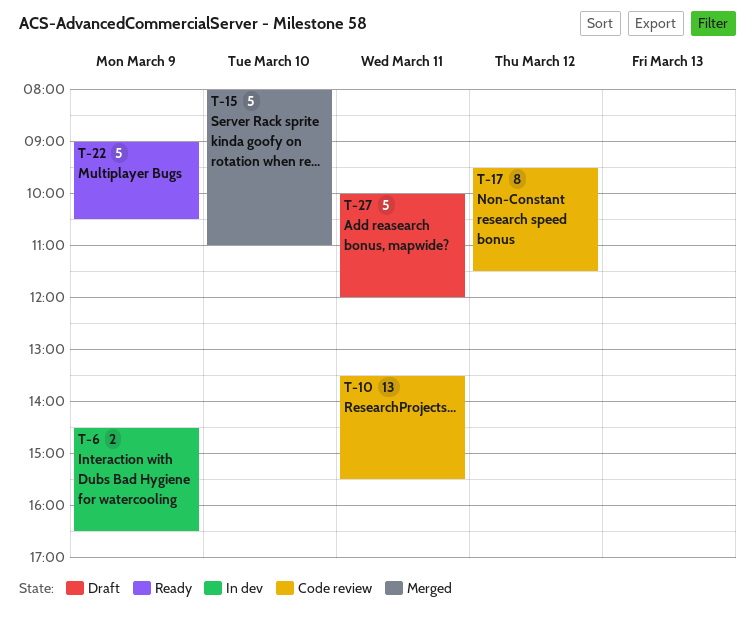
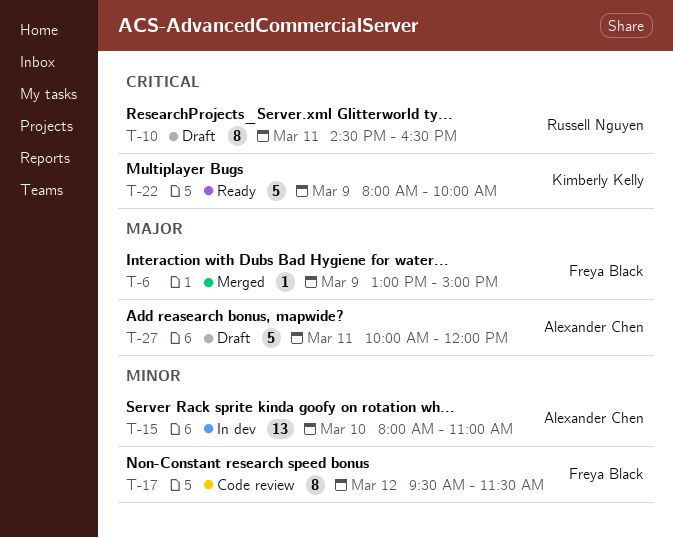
T-6, status: In dev -> Merged
T-6, estimate: 2 -> 1
T-6, begins: 14:30 -> 13:00
T-6, ends: 16:30 -> 15:00
T-10, status: Code review -> Draft
T-10, estimate: 13 -> 8
T-10, begins: 13:30 -> 14:30
T-10, ends: 15:30 -> 16:30
T-15, status: Merged -> In dev
T-15, estimate: 5 -> 13
T-22, begins: 09:00 -> 08:00
T-22, ends: 10:30 -> 10:00

